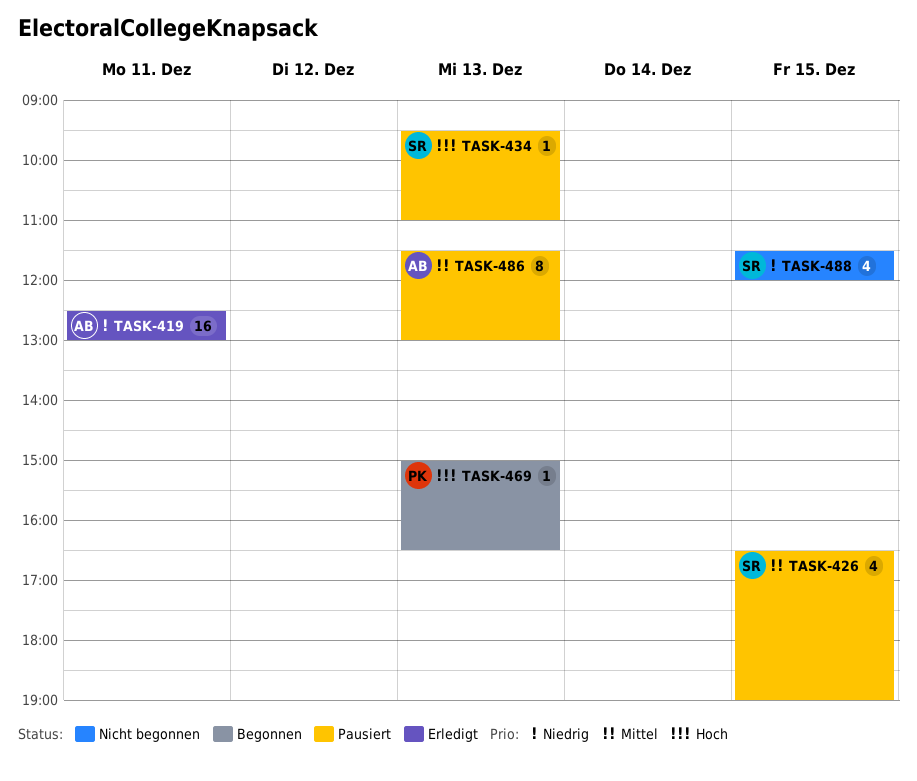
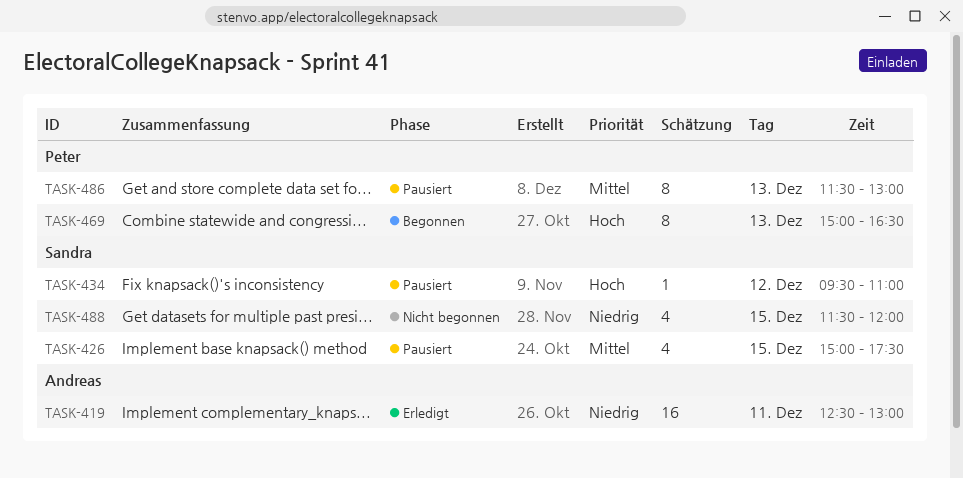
TASK-426, begins: 16:30 -> 15:00
TASK-426, ends: 19:00 -> 17:30
TASK-434, day: Dec 13 -> Dec 12
TASK-469, estimate: 1 -> 8
TASK-486, owner: Andreas -> Peter

